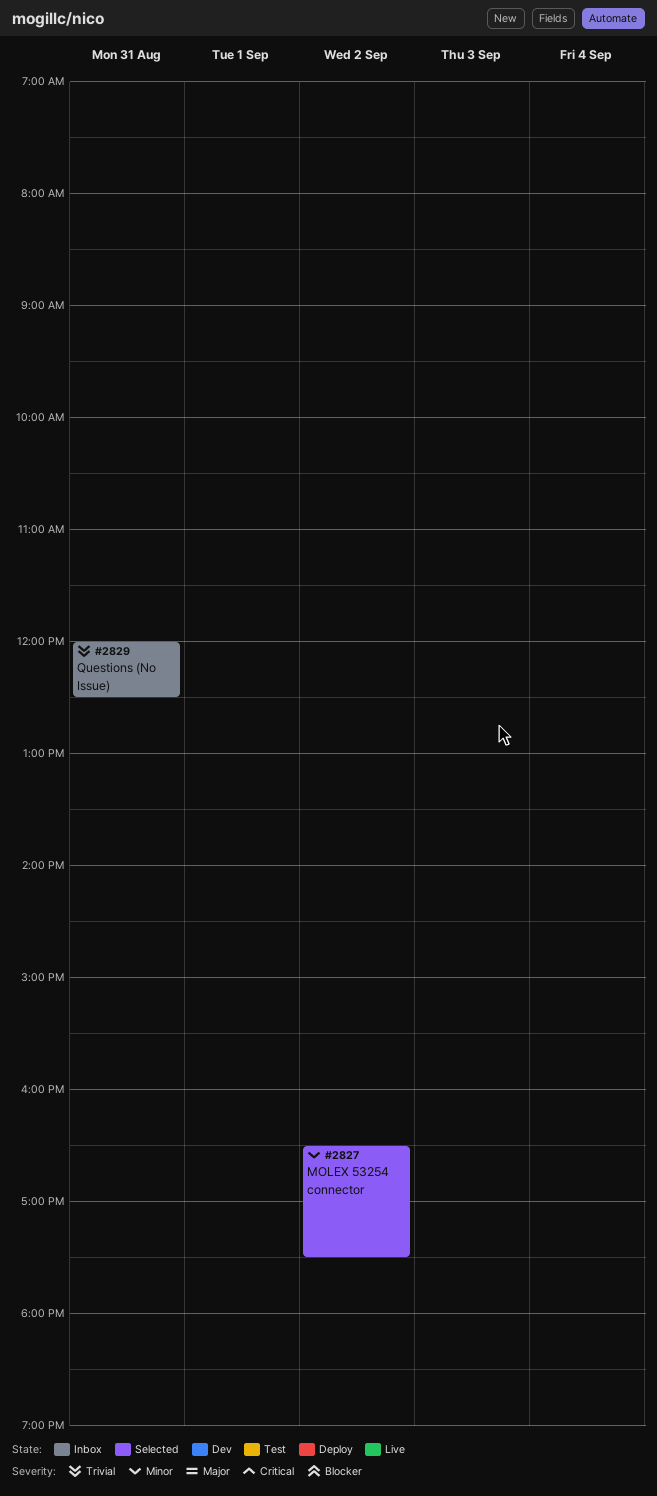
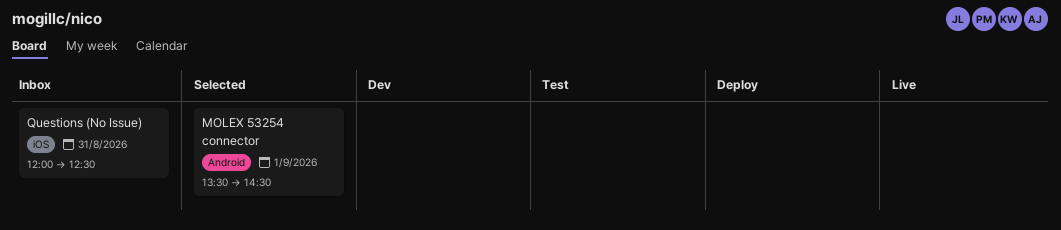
MOLEX 53254 connector, day: Sep 2 -> Sep 1
MOLEX 53254 connector, begins: 16:30 -> 13:30
MOLEX 53254 connector, ends: 17:30 -> 14:30

